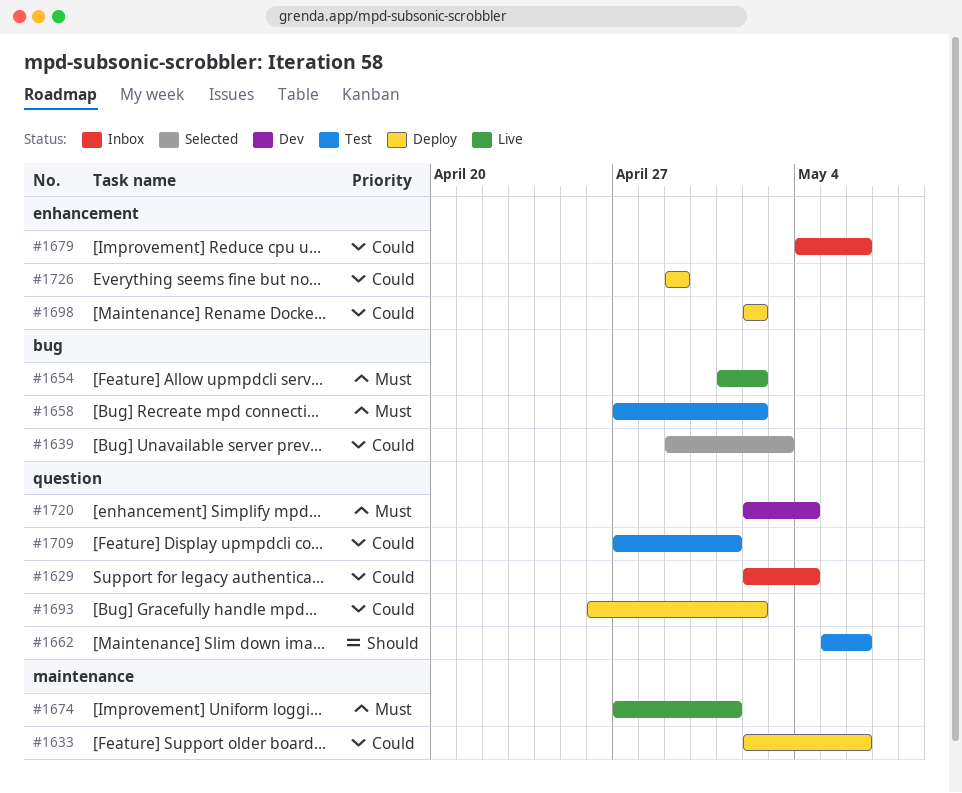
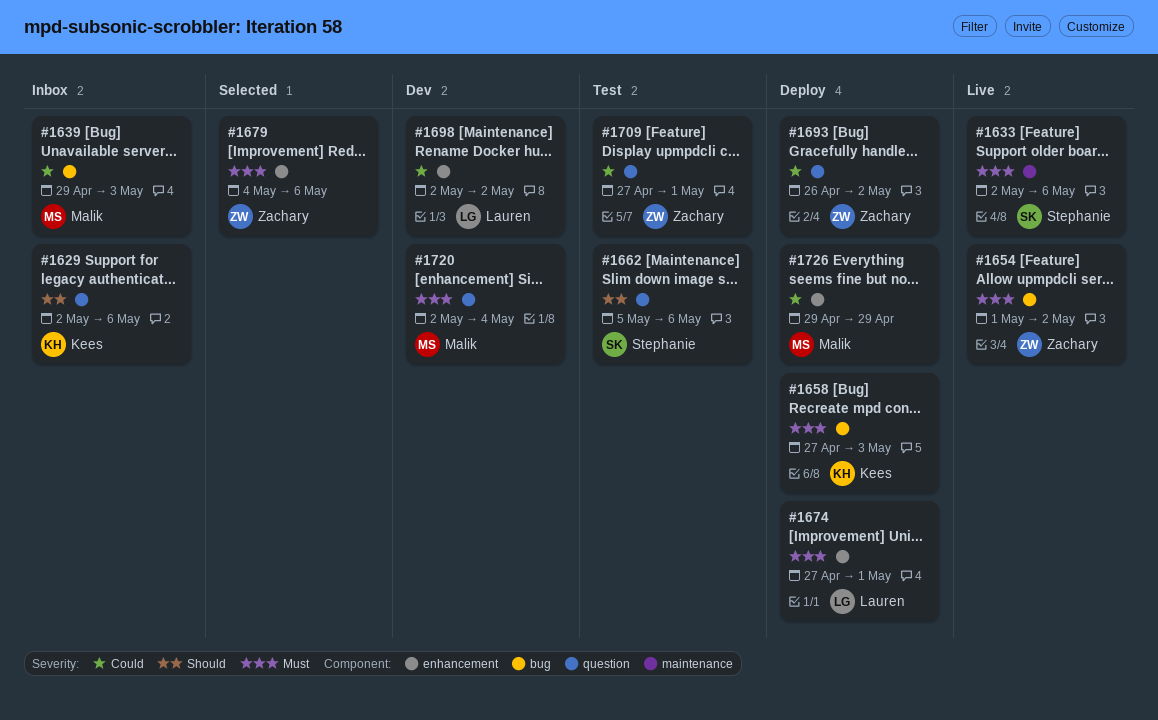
#1629, priority: Could -> Should
#1629, due: May 4 -> May 6
#1633, status: Deploy -> Live
#1633, priority: Could -> Must
#1639, status: Selected -> Inbox
#1658, status: Test -> Deploy
#1658, due: May 2 -> May 3
#1674, status: Live -> Deploy
#1674, label: maintenance -> enhancement
#1679, status: Inbox -> Selected
#1679, priority: Could -> Must
#1698, status: Deploy -> Dev

